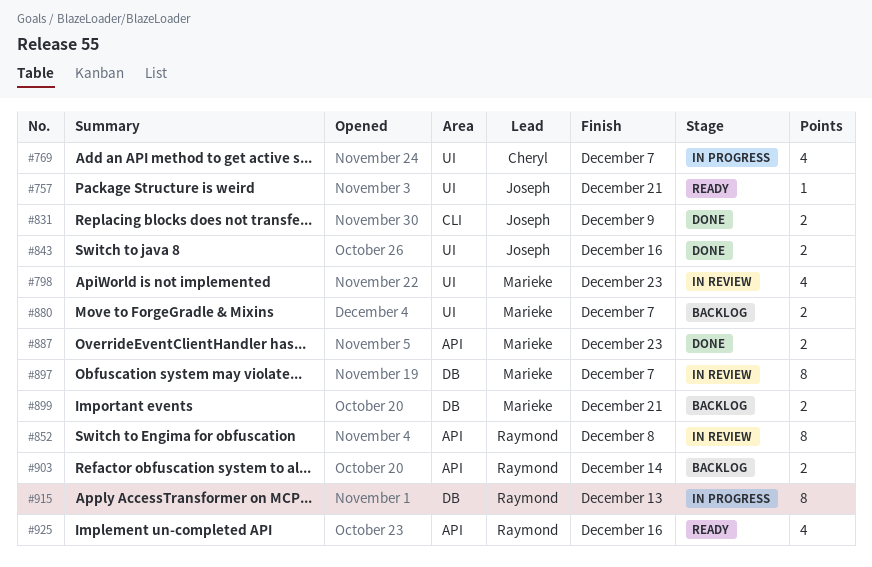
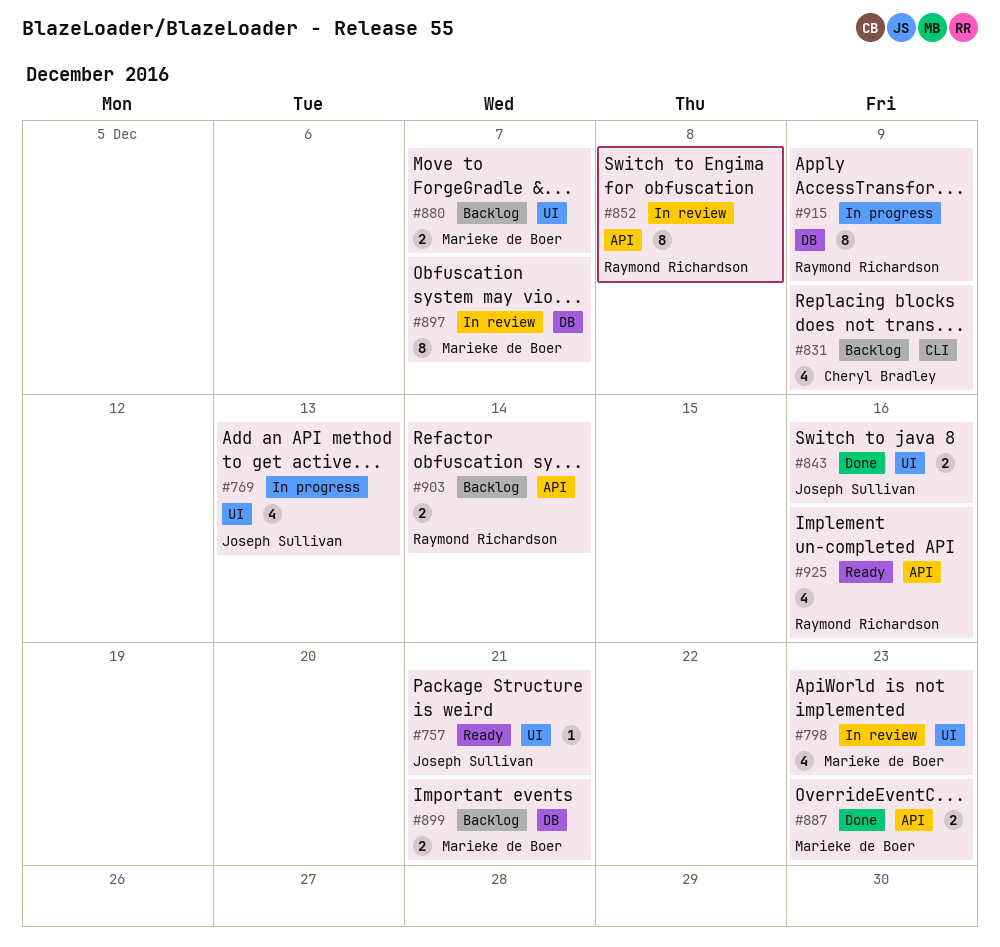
#769, owner: Cheryl Bradley -> Joseph Sullivan
#769, due: Dec 7 -> Dec 13
#831, status: Done -> Backlog
#831, owner: Joseph Sullivan -> Cheryl Bradley
#831, estimate: 2 -> 4
#915, due: Dec 13 -> Dec 9

